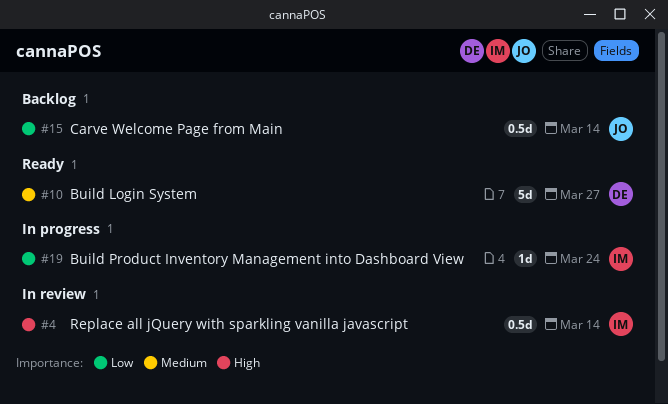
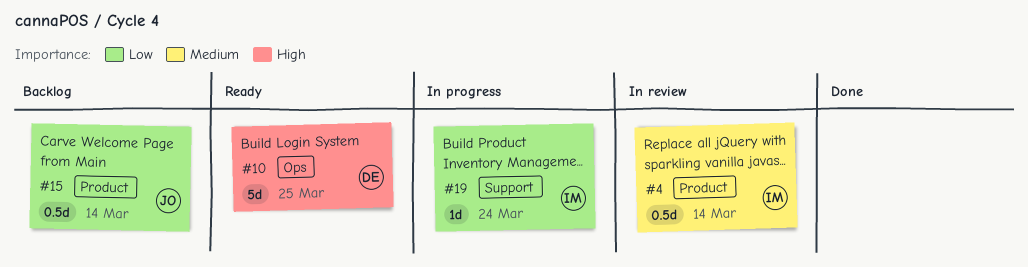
#4, priority: High -> Medium
#10, priority: Medium -> High
#10, due: Mar 27 -> Mar 25

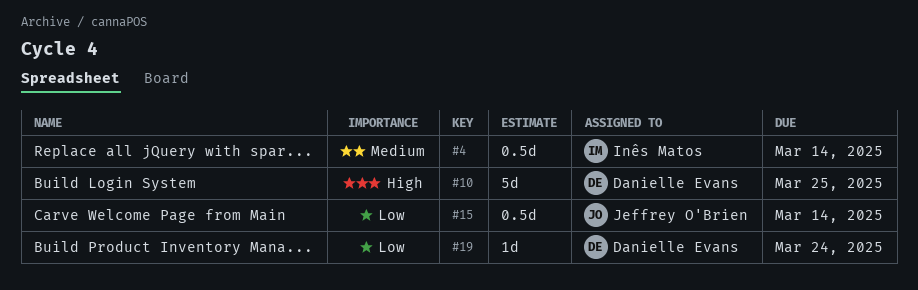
#19, owner: Inês Matos -> Danielle Evans

